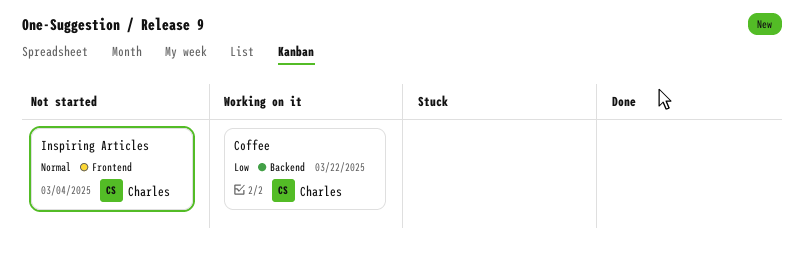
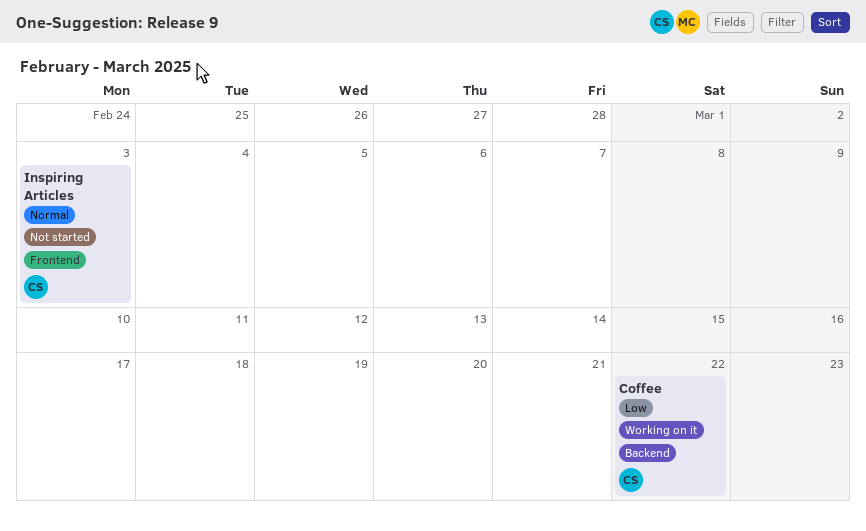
Inspiring Articles, due: Mar 4 -> Mar 3

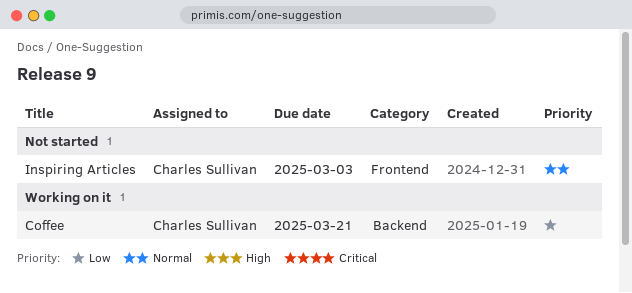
Coffee, due: Mar 22 -> Mar 21

